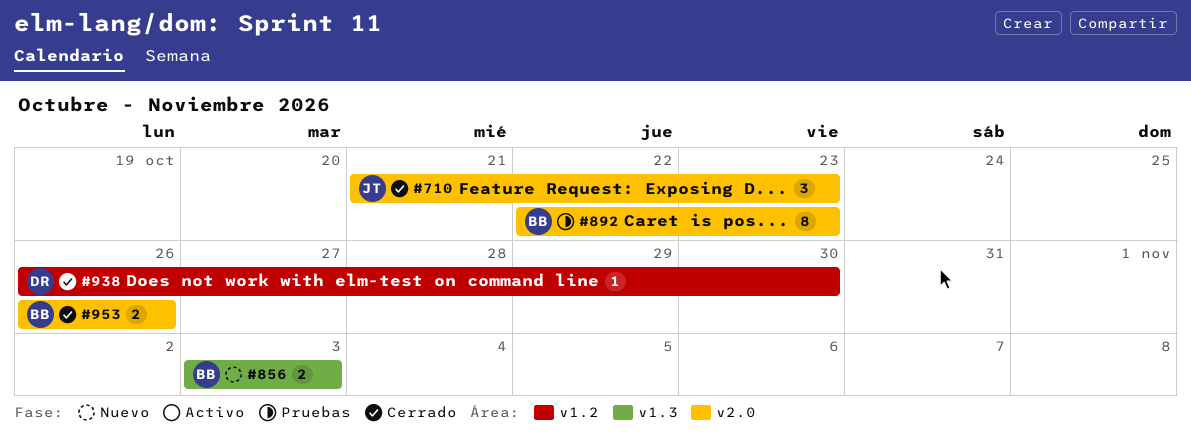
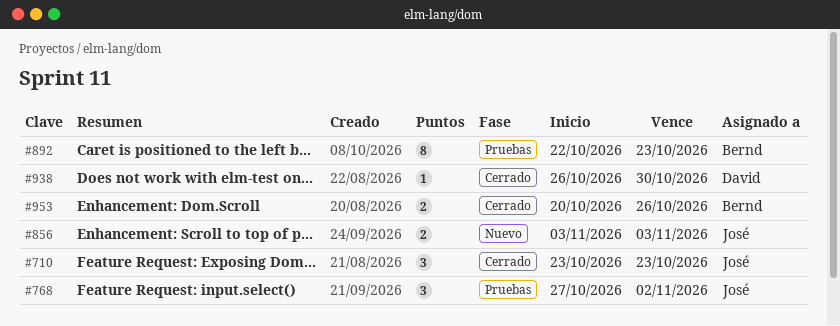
#710, start: Oct 21 -> Oct 23
#768: none -> present
#856, owner: Bernd -> José
#953, start: Oct 26 -> Oct 20

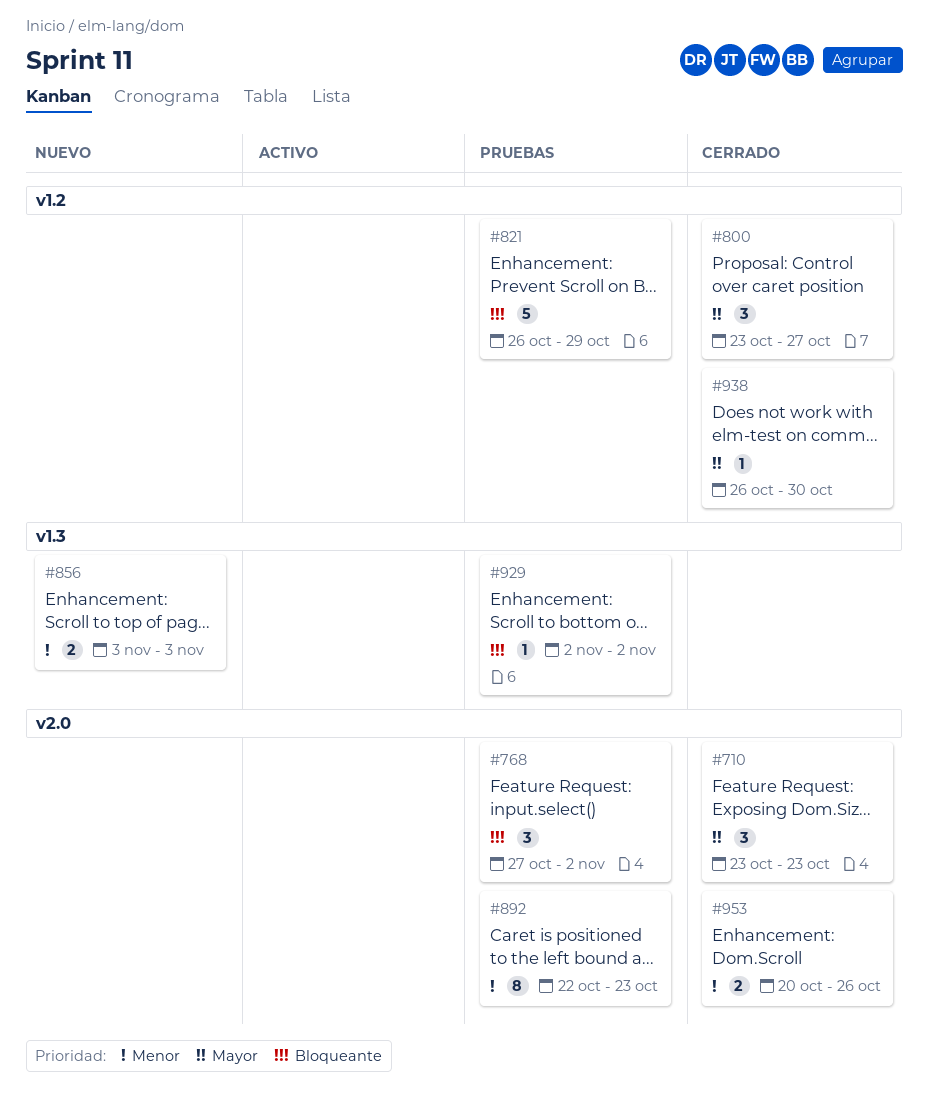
#800: none -> present
#821: none -> present
#929: none -> present

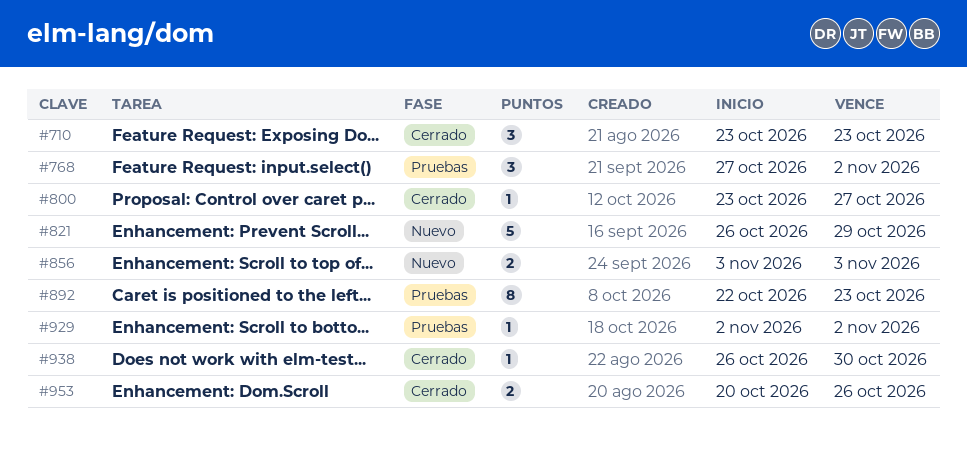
#800, estimate: 3 -> 1
#821, status: Pruebas -> Nuevo

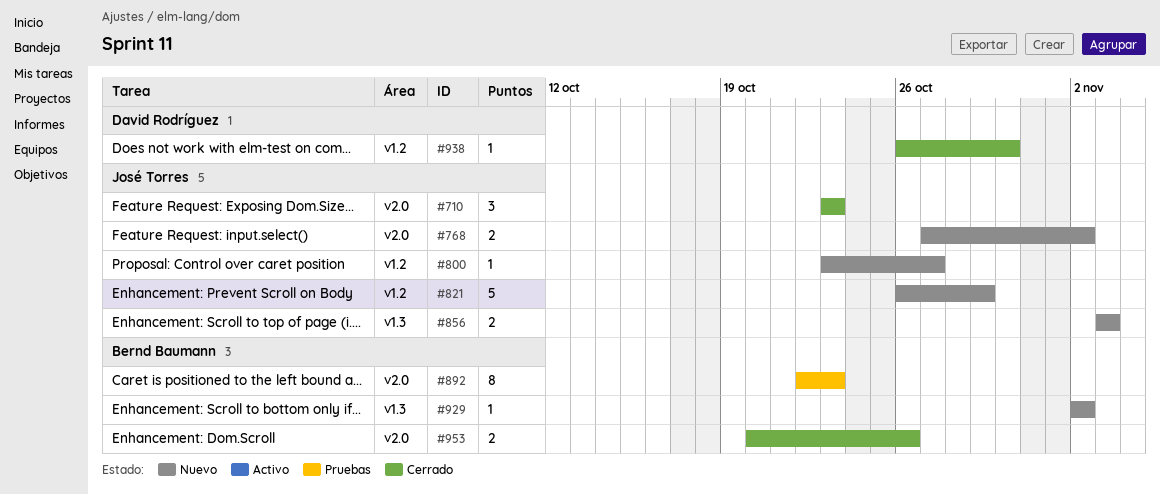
#768, status: Pruebas -> Nuevo
#768, estimate: 3 -> 2
#800, status: Cerrado -> Nuevo
#929, status: Pruebas -> Nuevo

